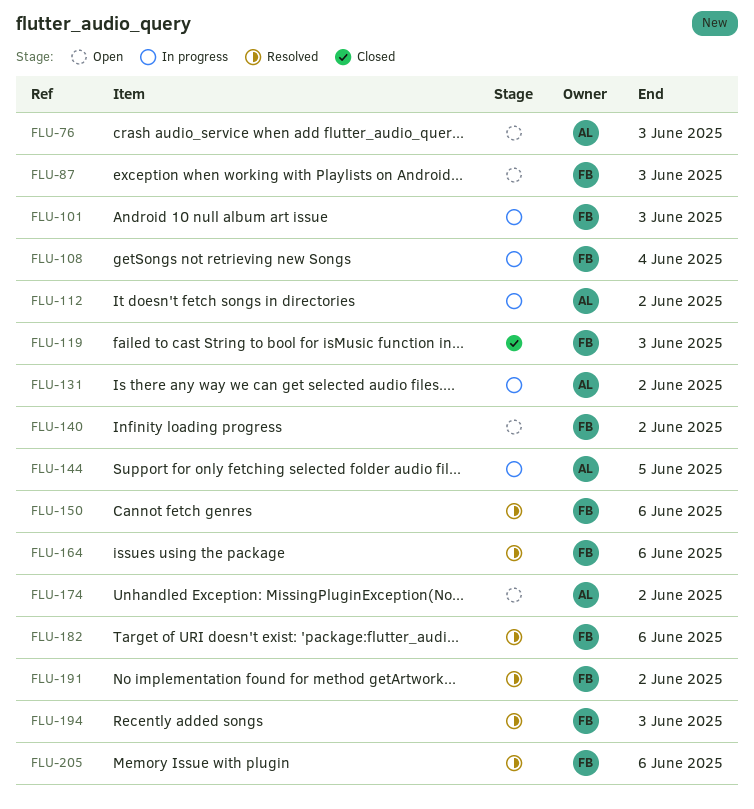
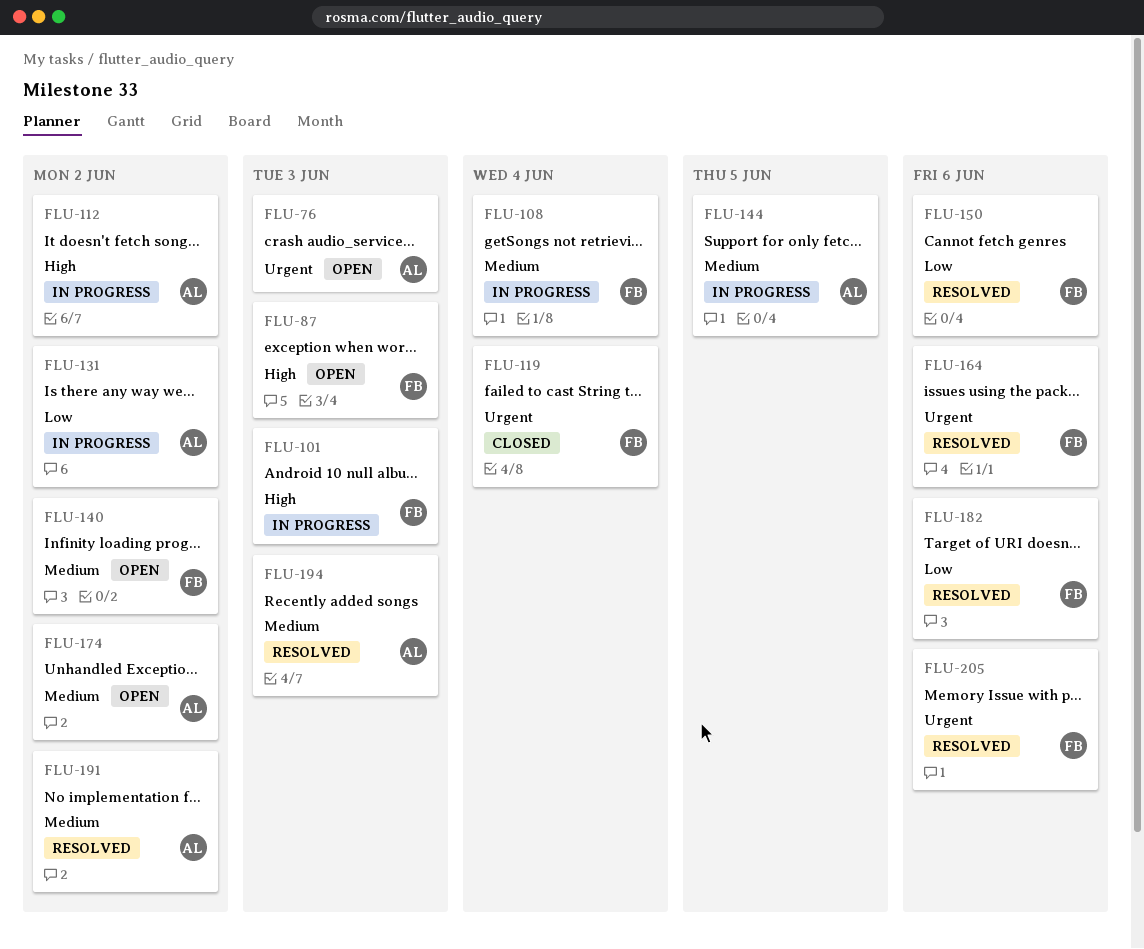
FLU-119, due: Jun 3 -> Jun 4
FLU-191, owner: FB -> AL
FLU-194, owner: FB -> AL

